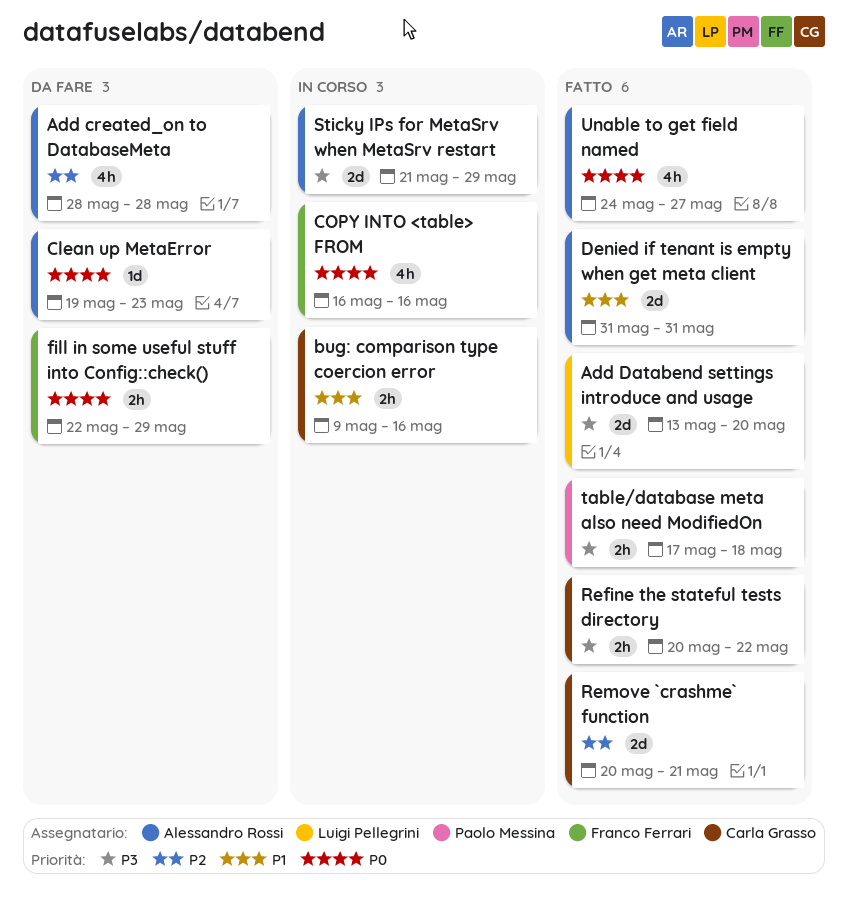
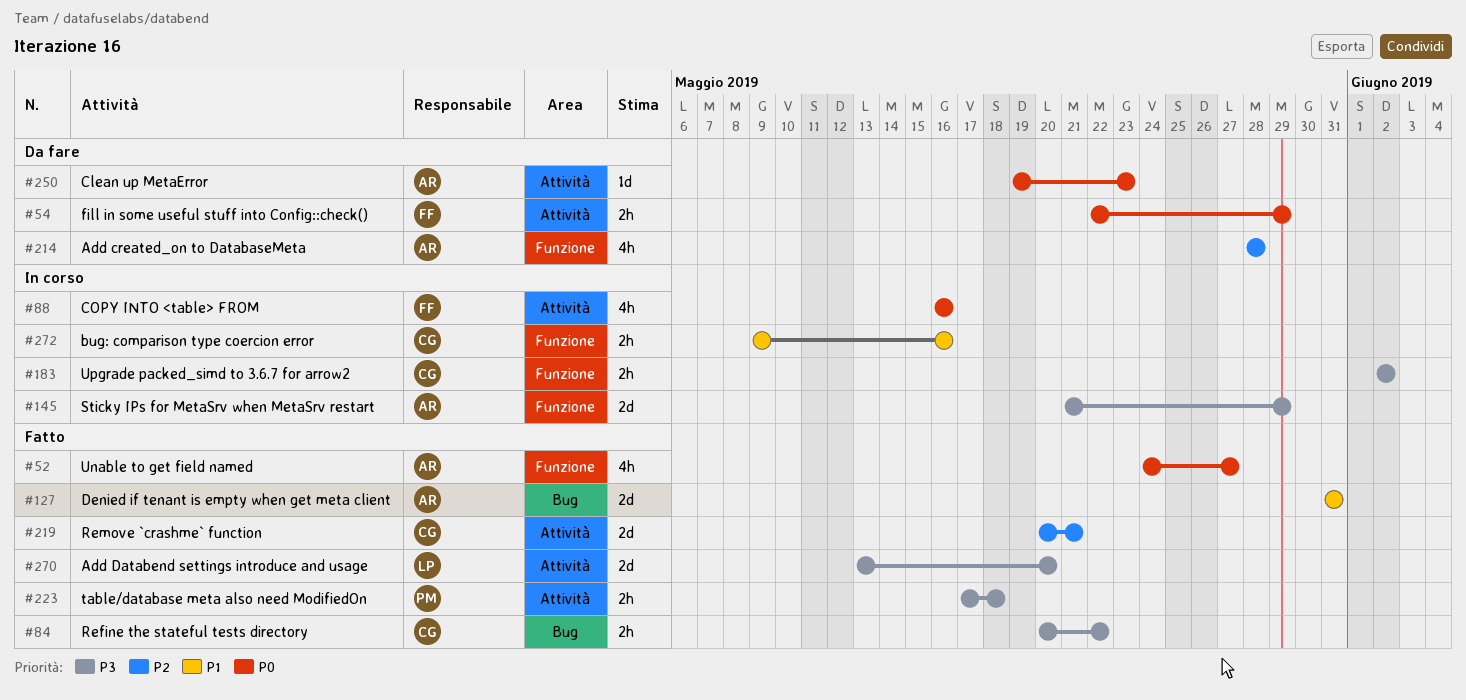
Upgrade packed_simd to 3.6.7 for arrow2: none -> present

